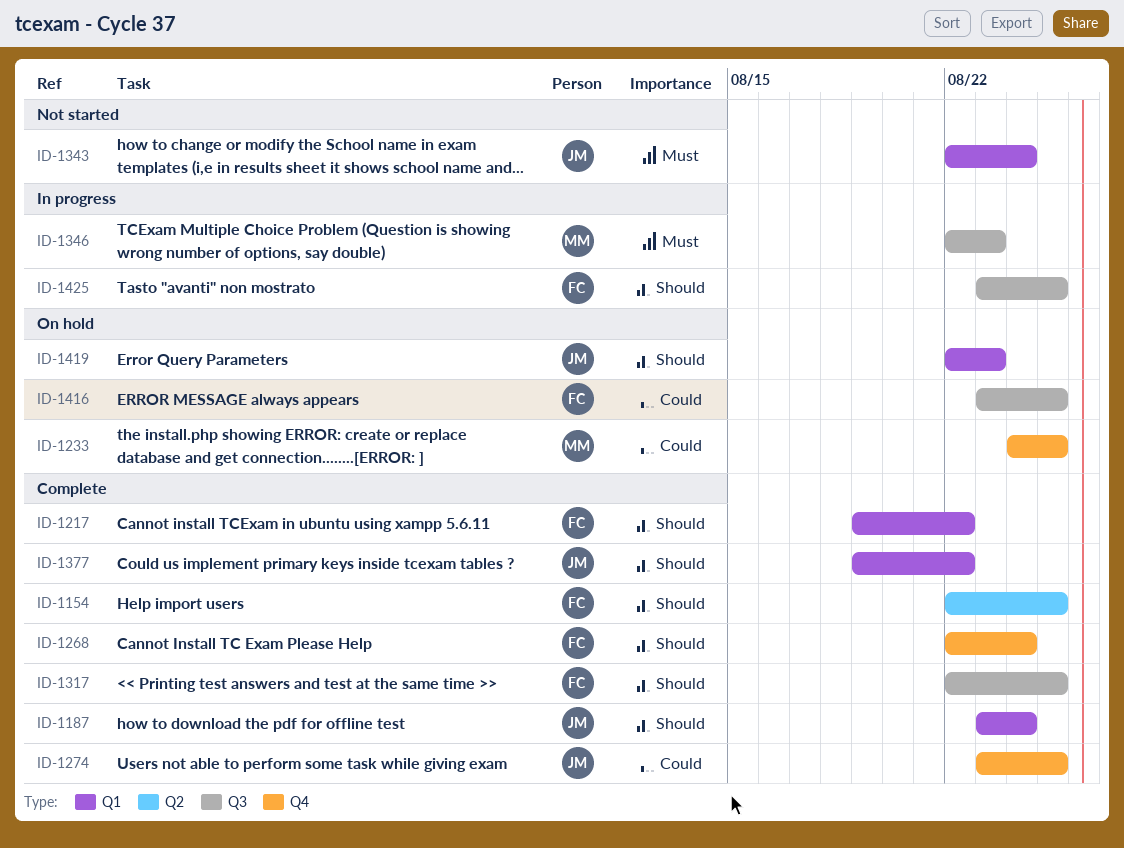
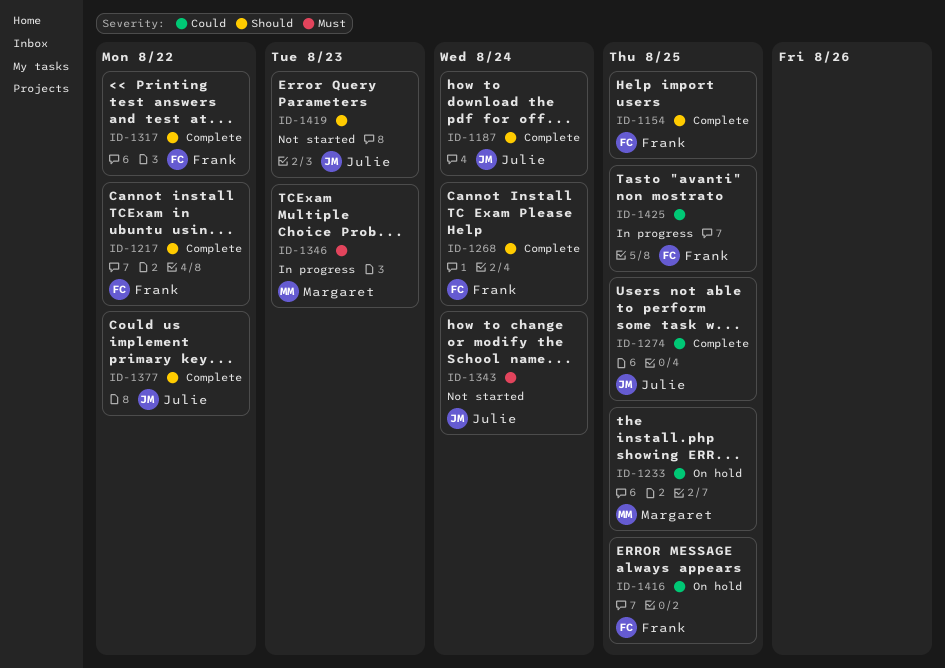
ID-1317, due: Aug 25 -> Aug 22
ID-1419, status: On hold -> Not started
ID-1425, priority: Should -> Could

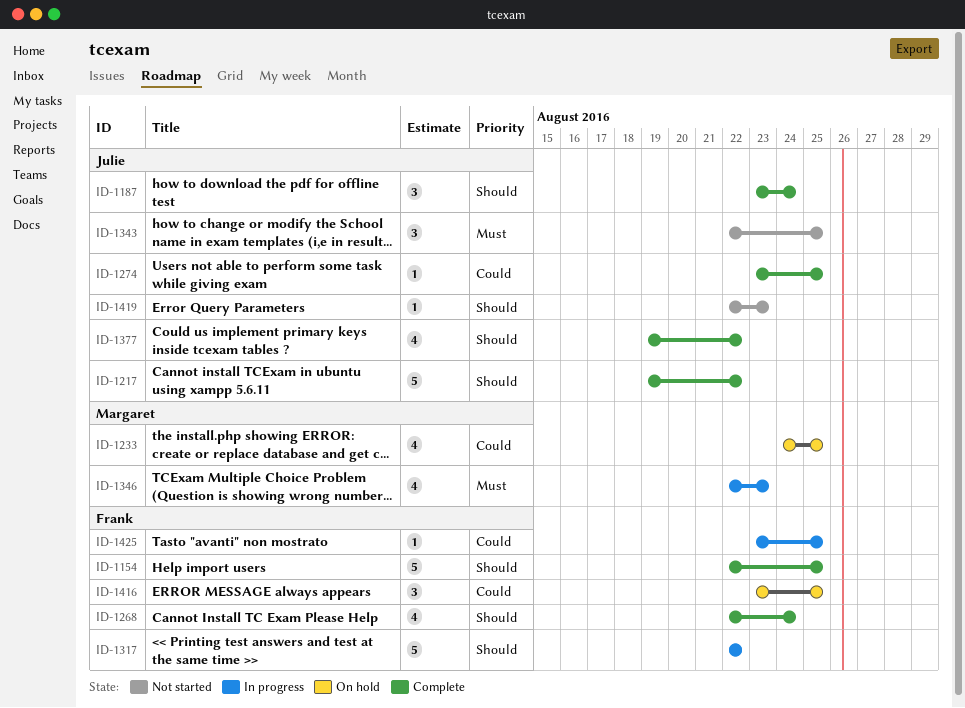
ID-1217, owner: Frank -> Julie
ID-1317, status: Complete -> In progress
ID-1343, due: Aug 24 -> Aug 25

